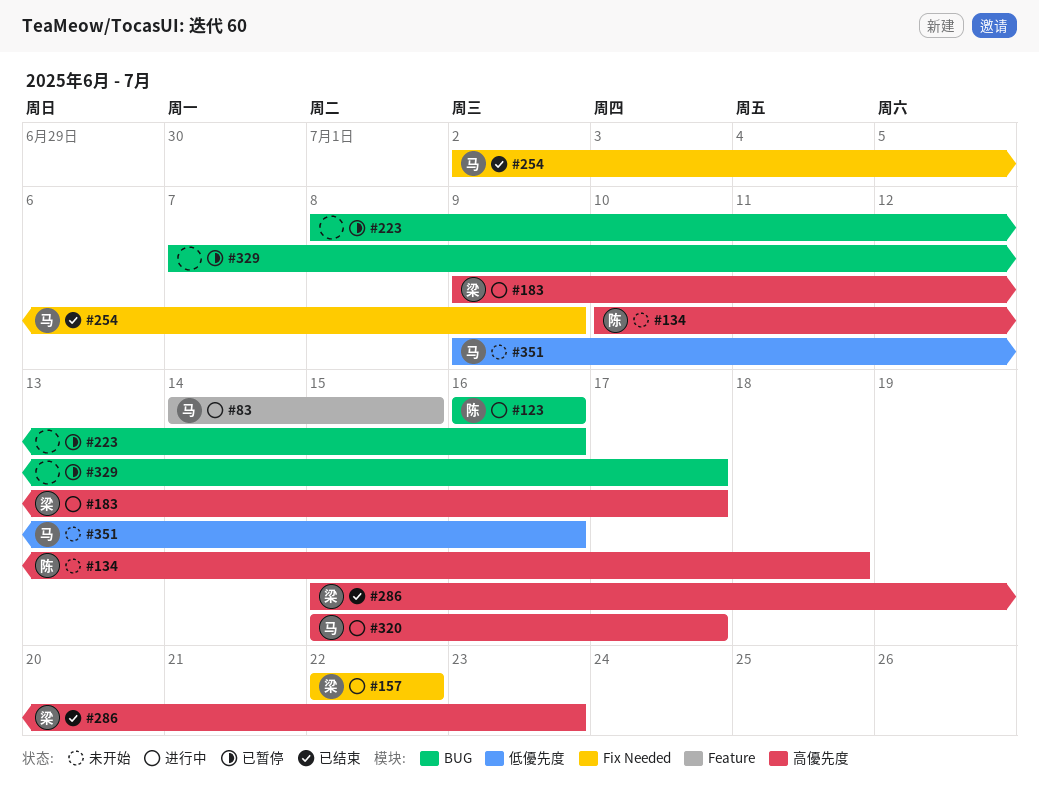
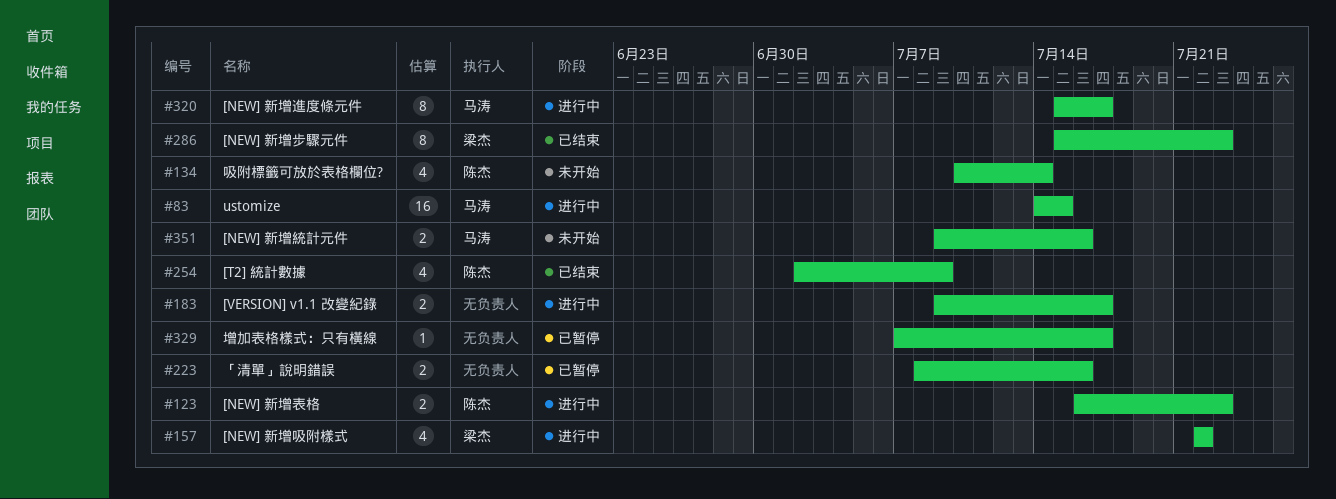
#123, due: Jul 16 -> Jul 23
#134, due: Jul 18 -> Jul 14
#183, owner: 梁杰 -> none
#254, owner: 马涛 -> 陈杰

